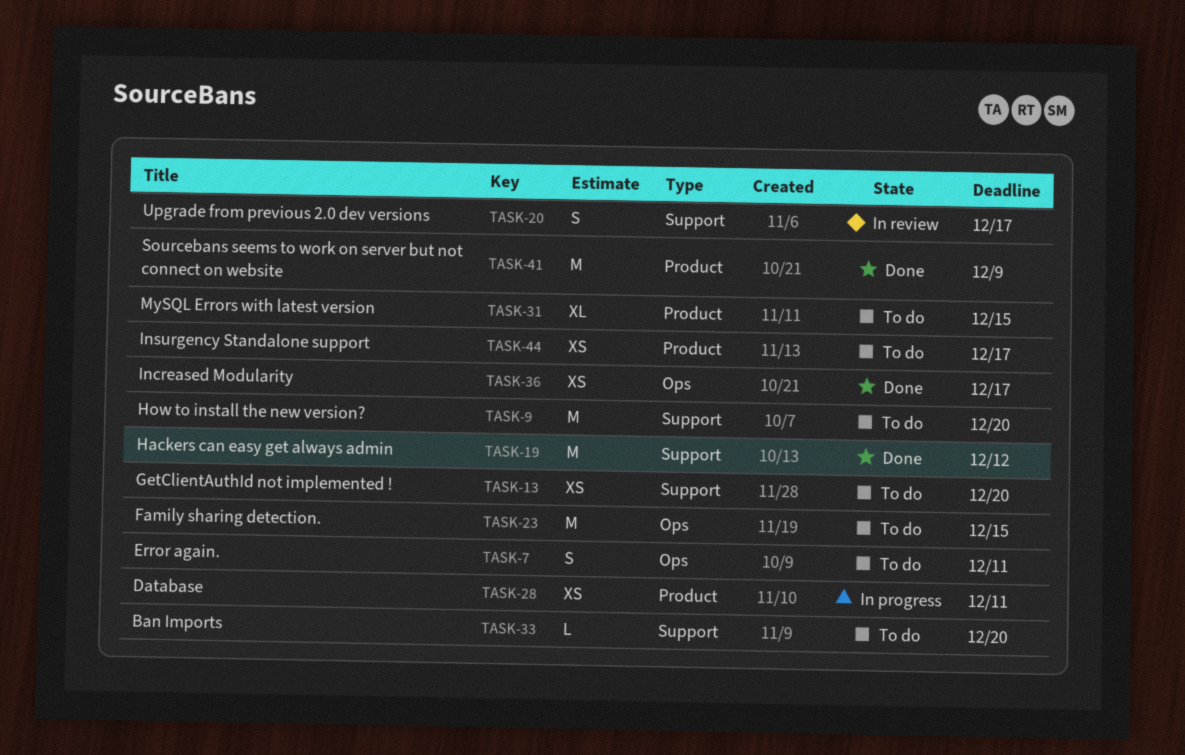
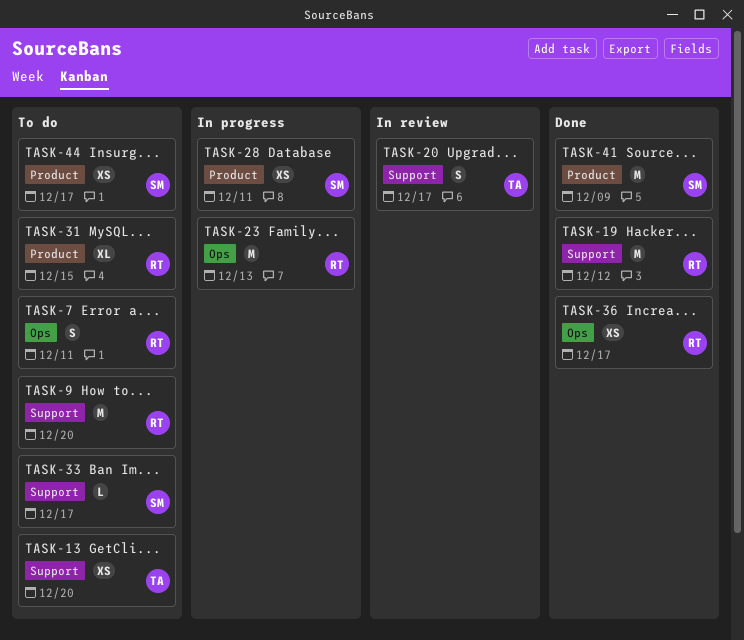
TASK-23, status: To do -> In progress
TASK-23, due: Dec 15 -> Dec 13
TASK-33, due: Dec 20 -> Dec 17

